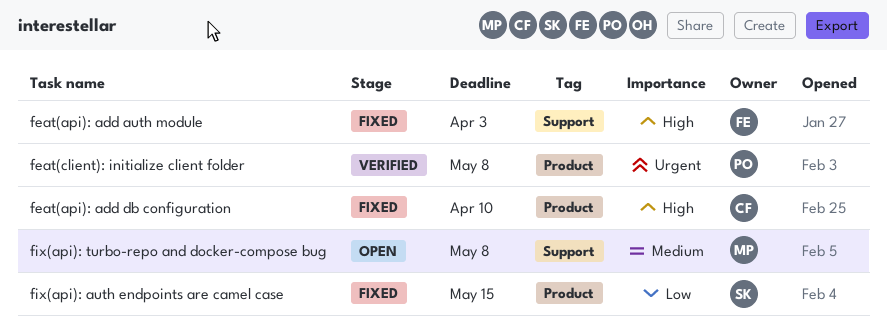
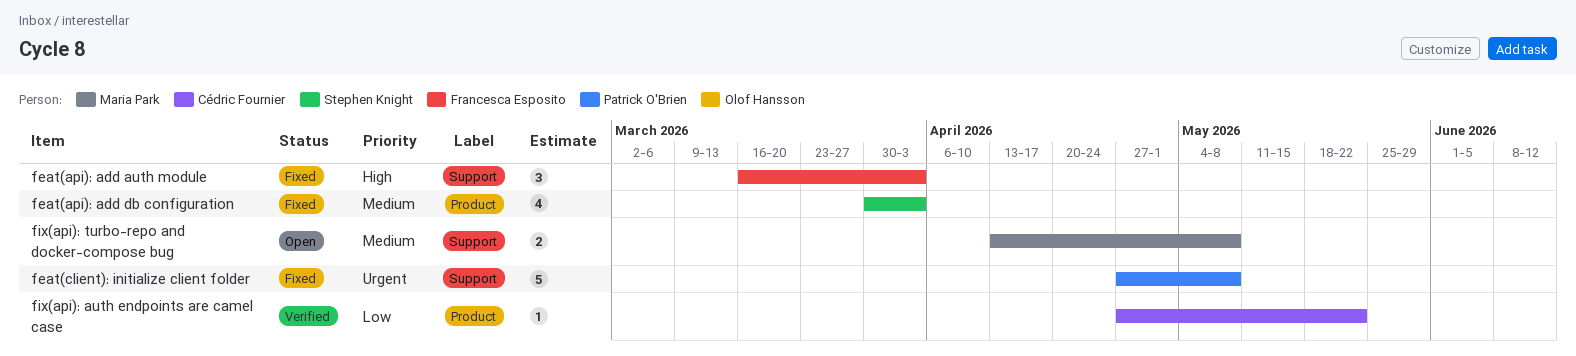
feat(api): add db configuration, owner: Cédric Fournier -> Stephen Knight
feat(api): add db configuration, priority: High -> Medium
feat(api): add db configuration, due: Apr 10 -> Apr 3
feat(client): initialize client folder, status: Verified -> Fixed
feat(client): initialize client folder, label: Product -> Support
fix(api): auth endpoints are camel case, status: Fixed -> Verified
fix(api): auth endpoints are camel case, owner: Stephen Knight -> Cédric Fournier
fix(api): auth endpoints are camel case, due: May 15 -> May 22

